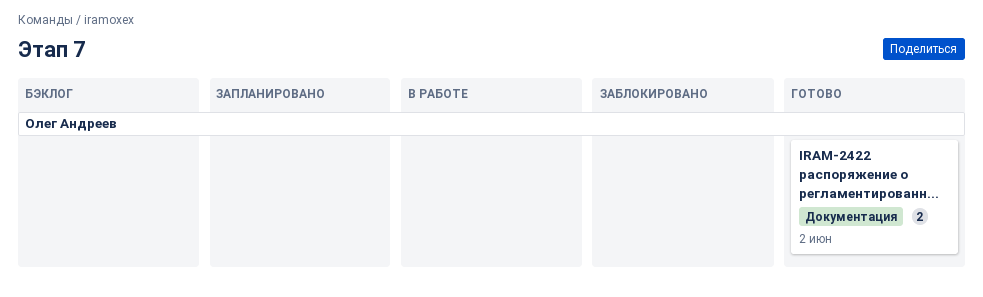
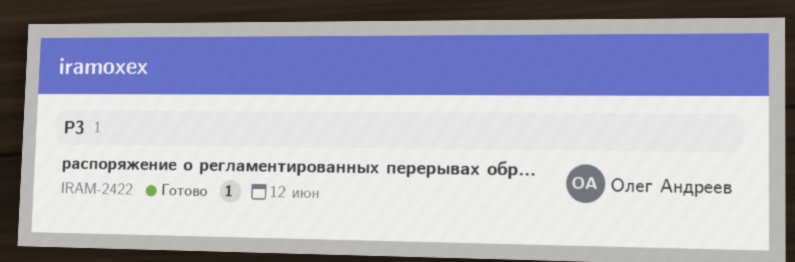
IRAM-2422, estimate: 2 -> 1
IRAM-2422, due: Jun 2 -> Jun 12

